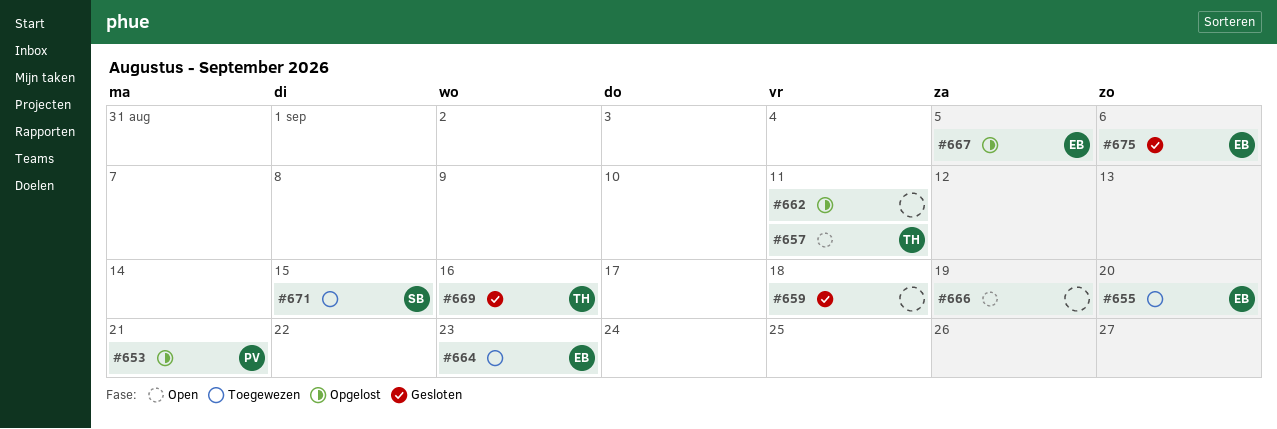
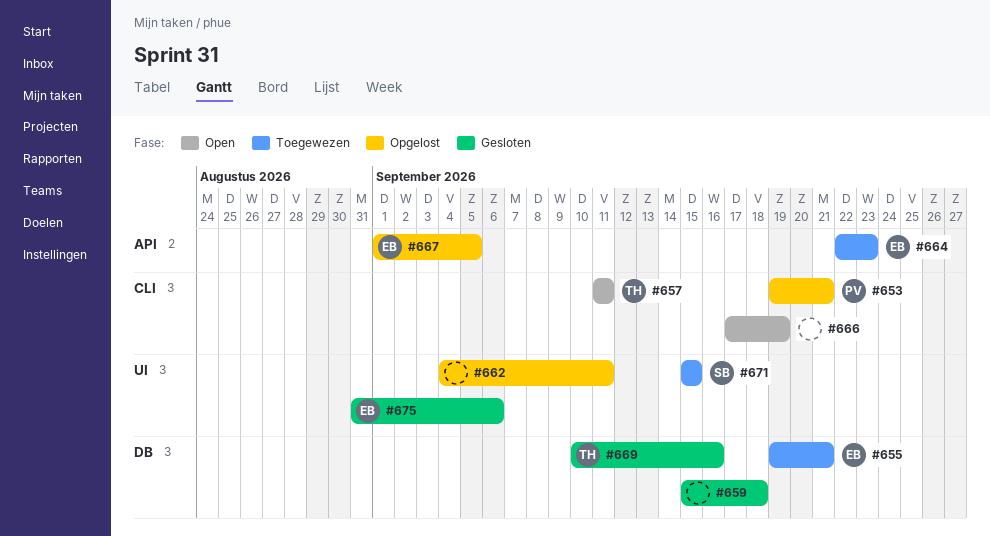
#655, due: Sep 20 -> Sep 21

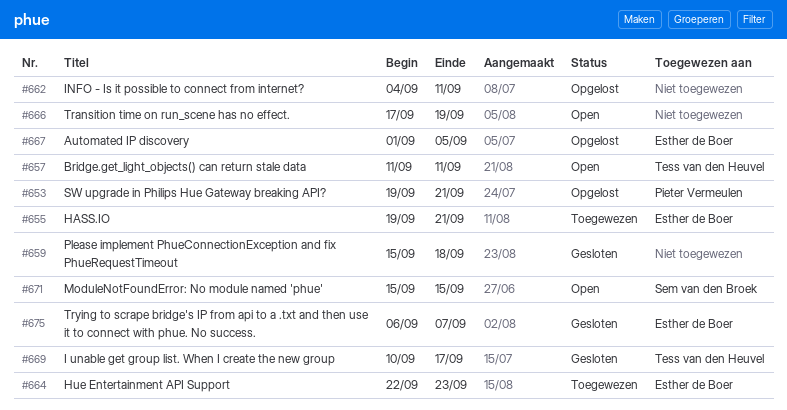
#669, due: Sep 16 -> Sep 17
#671, status: Toegewezen -> Open
#675, start: Aug 31 -> Sep 6
#675, due: Sep 6 -> Sep 7

